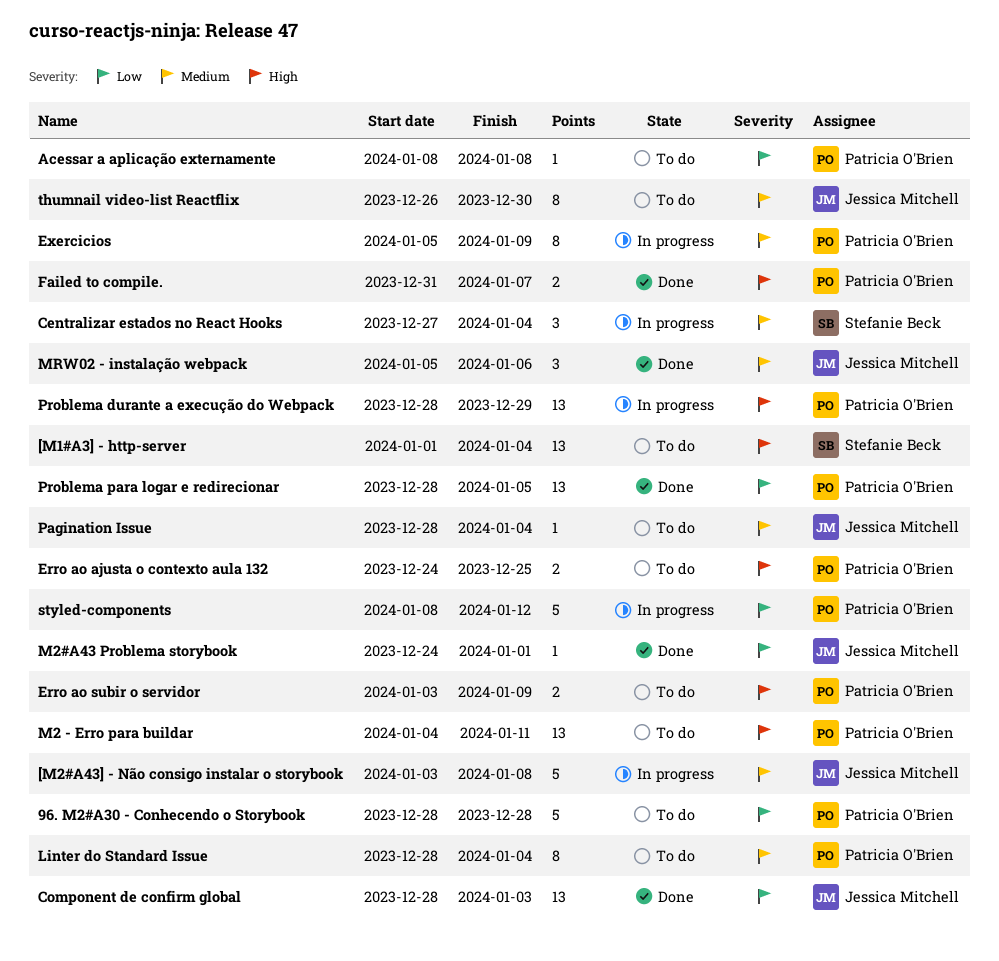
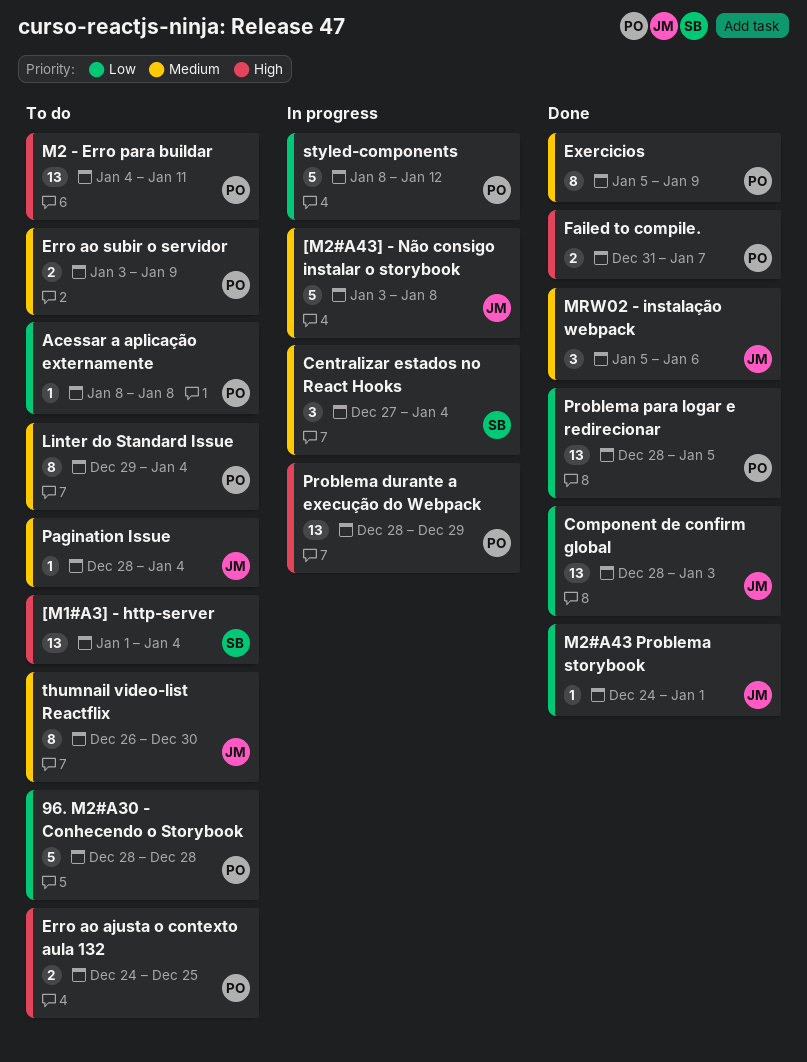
Erro ao subir o servidor, priority: High -> Medium
Exercicios, status: In progress -> Done
Linter do Standard Issue, start: Dec 28 -> Dec 29

